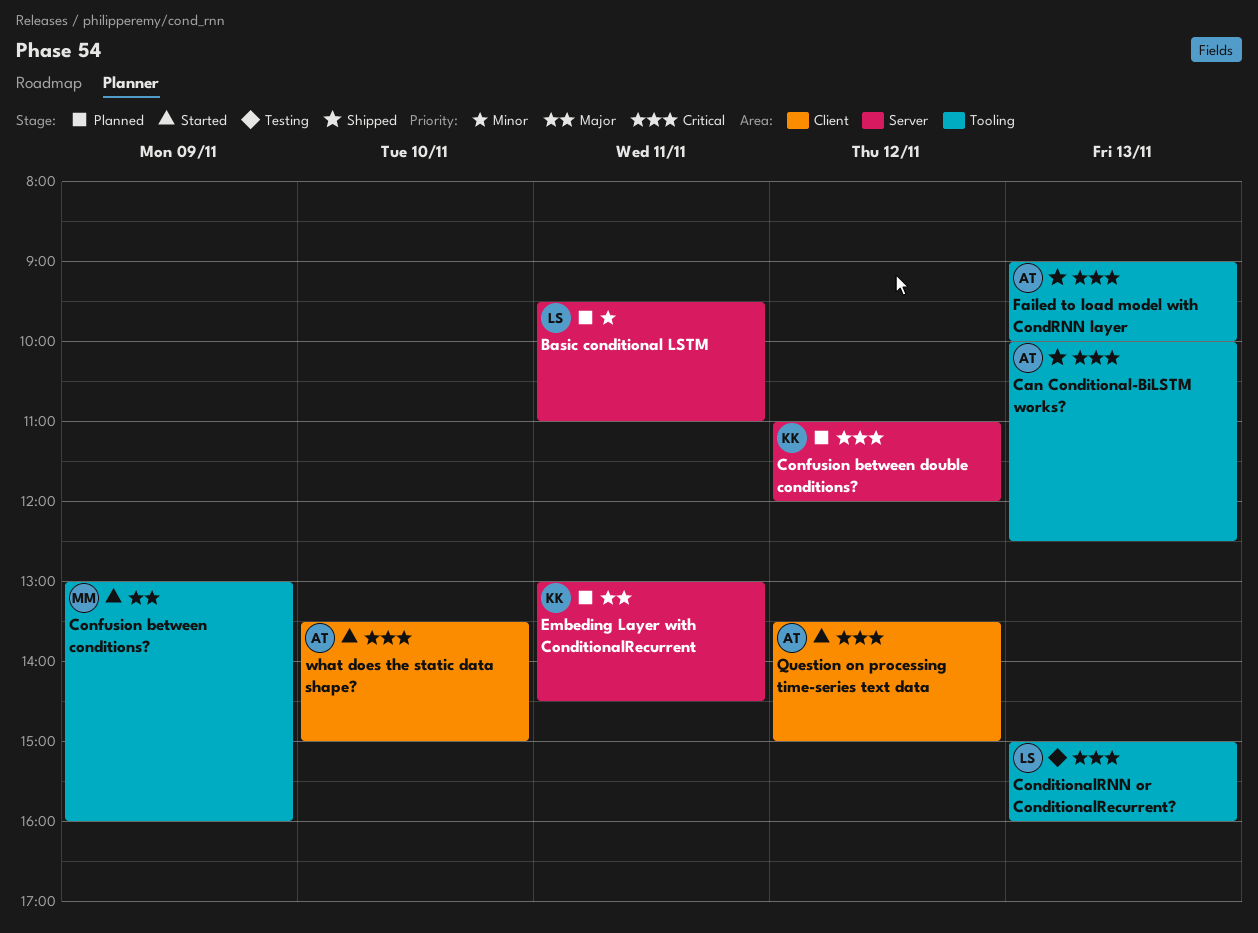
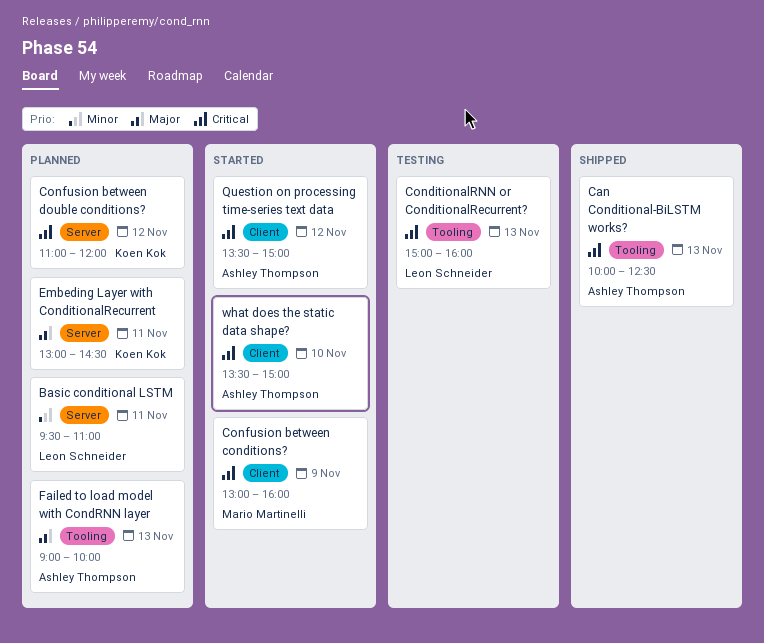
Confusion between conditions?, priority: Major -> Critical
Confusion between conditions?, label: Tooling -> Client
Failed to load model with CondRNN layer, status: Shipped -> Planned
Failed to load model with CondRNN layer, priority: Critical -> Major

